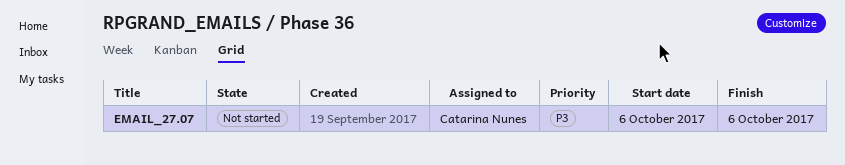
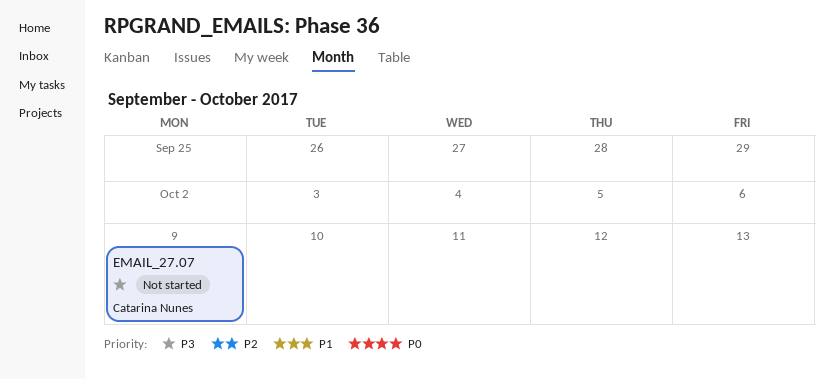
EMAIL_27.07, due: Oct 6 -> Oct 9

